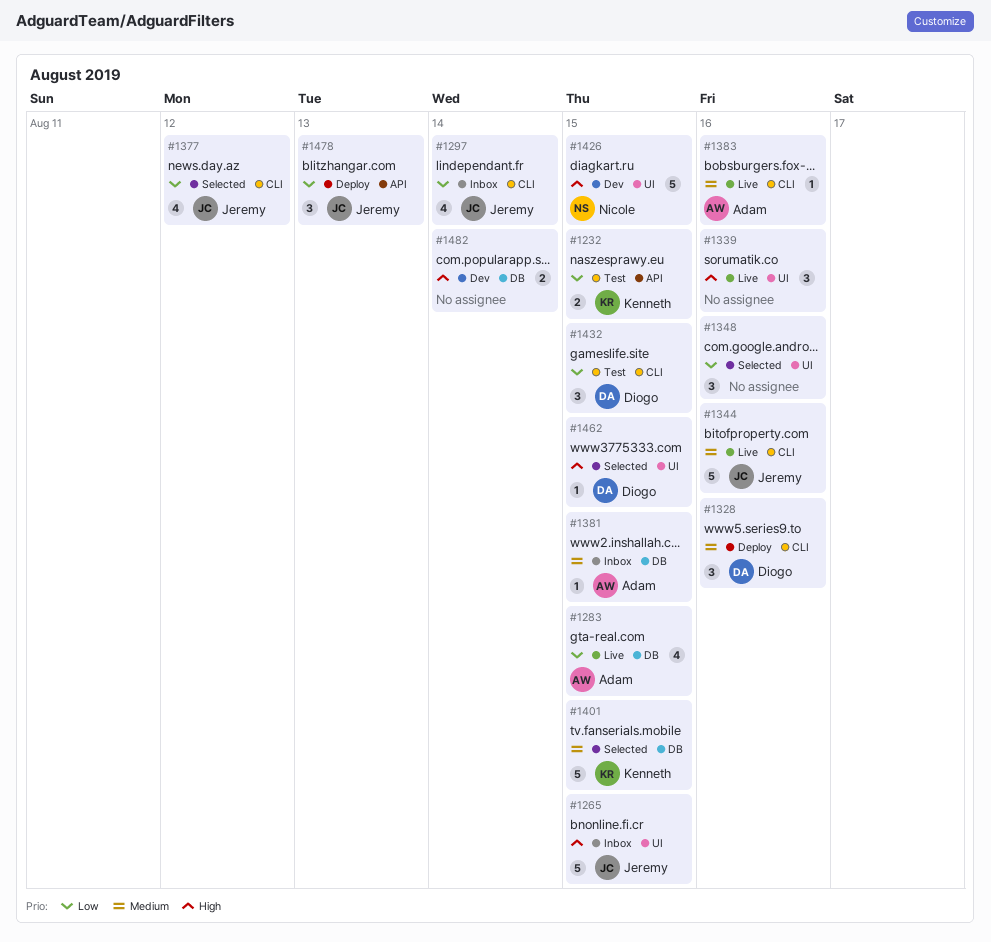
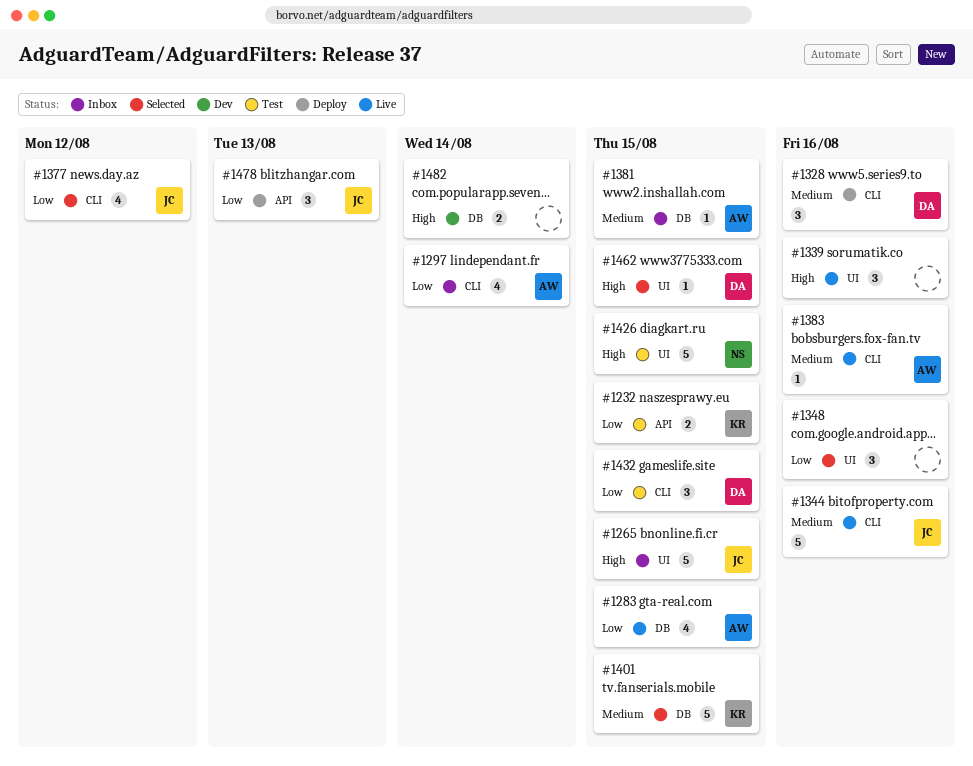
#1297, owner: Jeremy -> Adam
#1426, status: Dev -> Test

